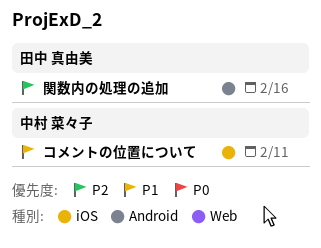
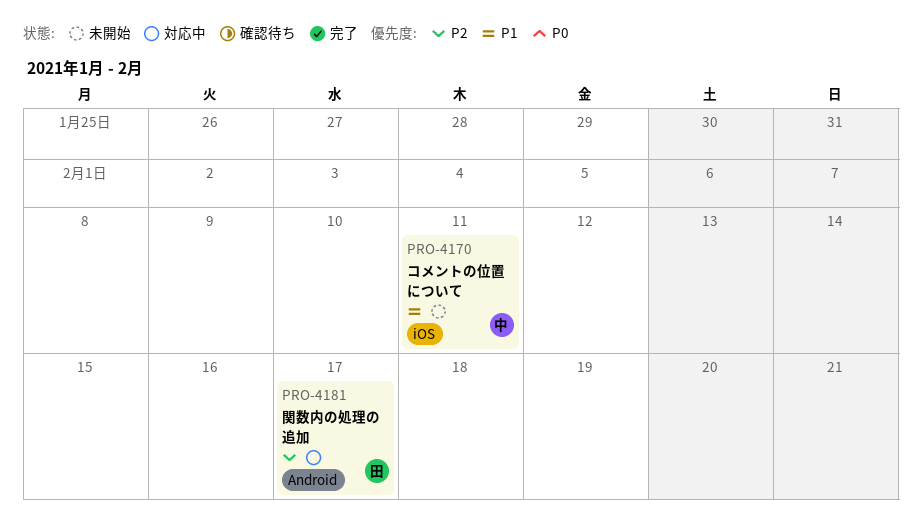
関数内の処理の追加, due: Feb 16 -> Feb 17

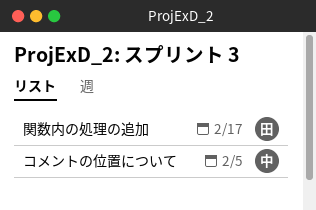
コメントの位置について, due: Feb 11 -> Feb 5

